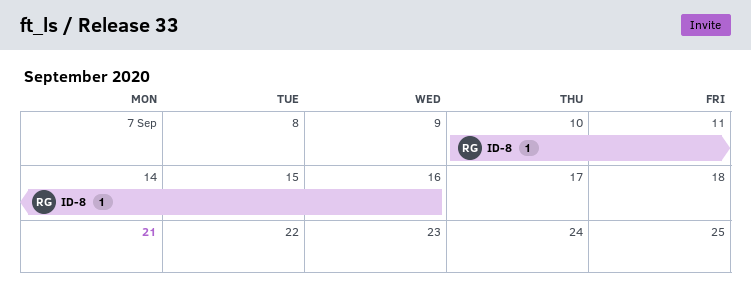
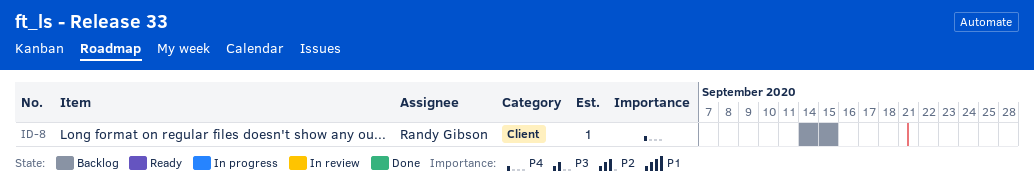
ID-8, start: Sep 10 -> Sep 14
ID-8, due: Sep 16 -> Sep 15

